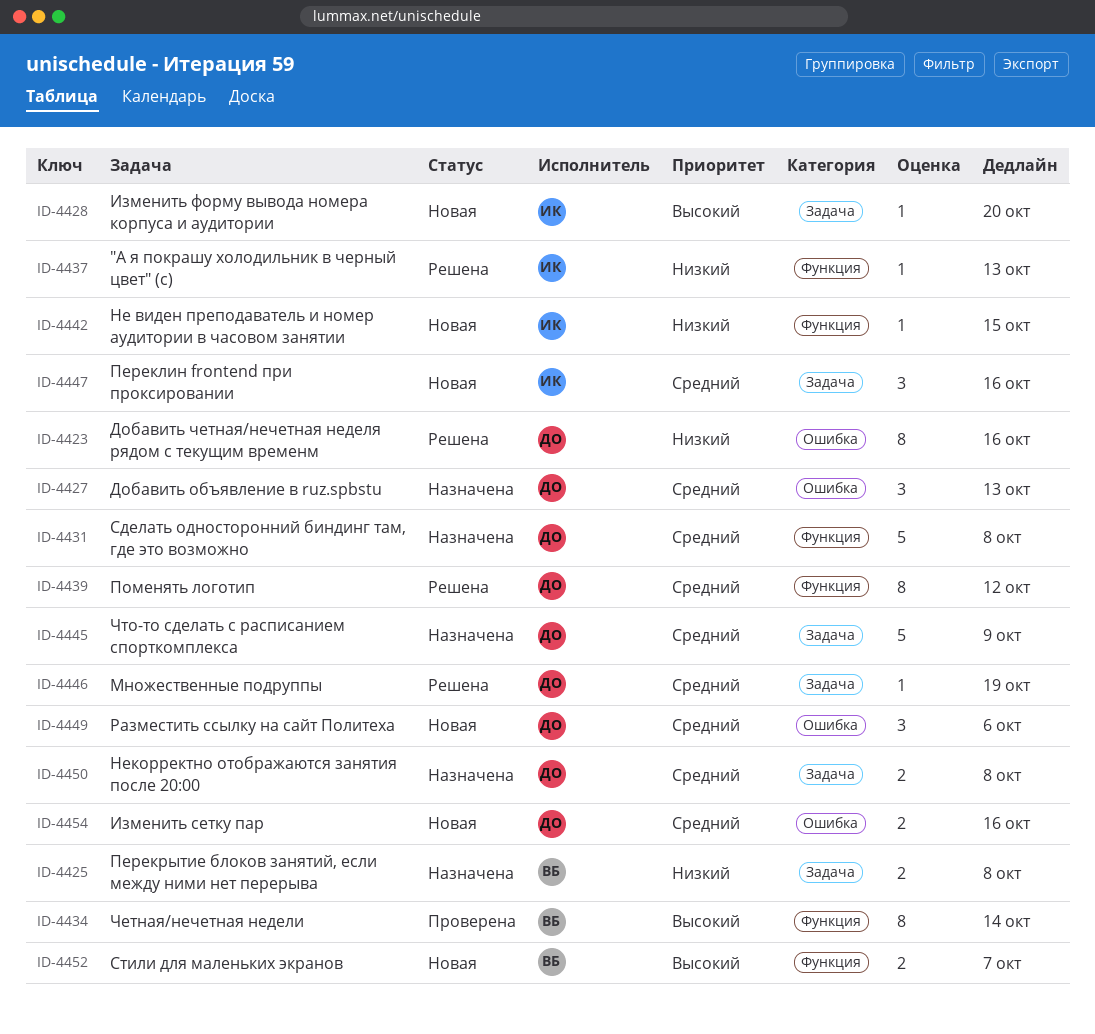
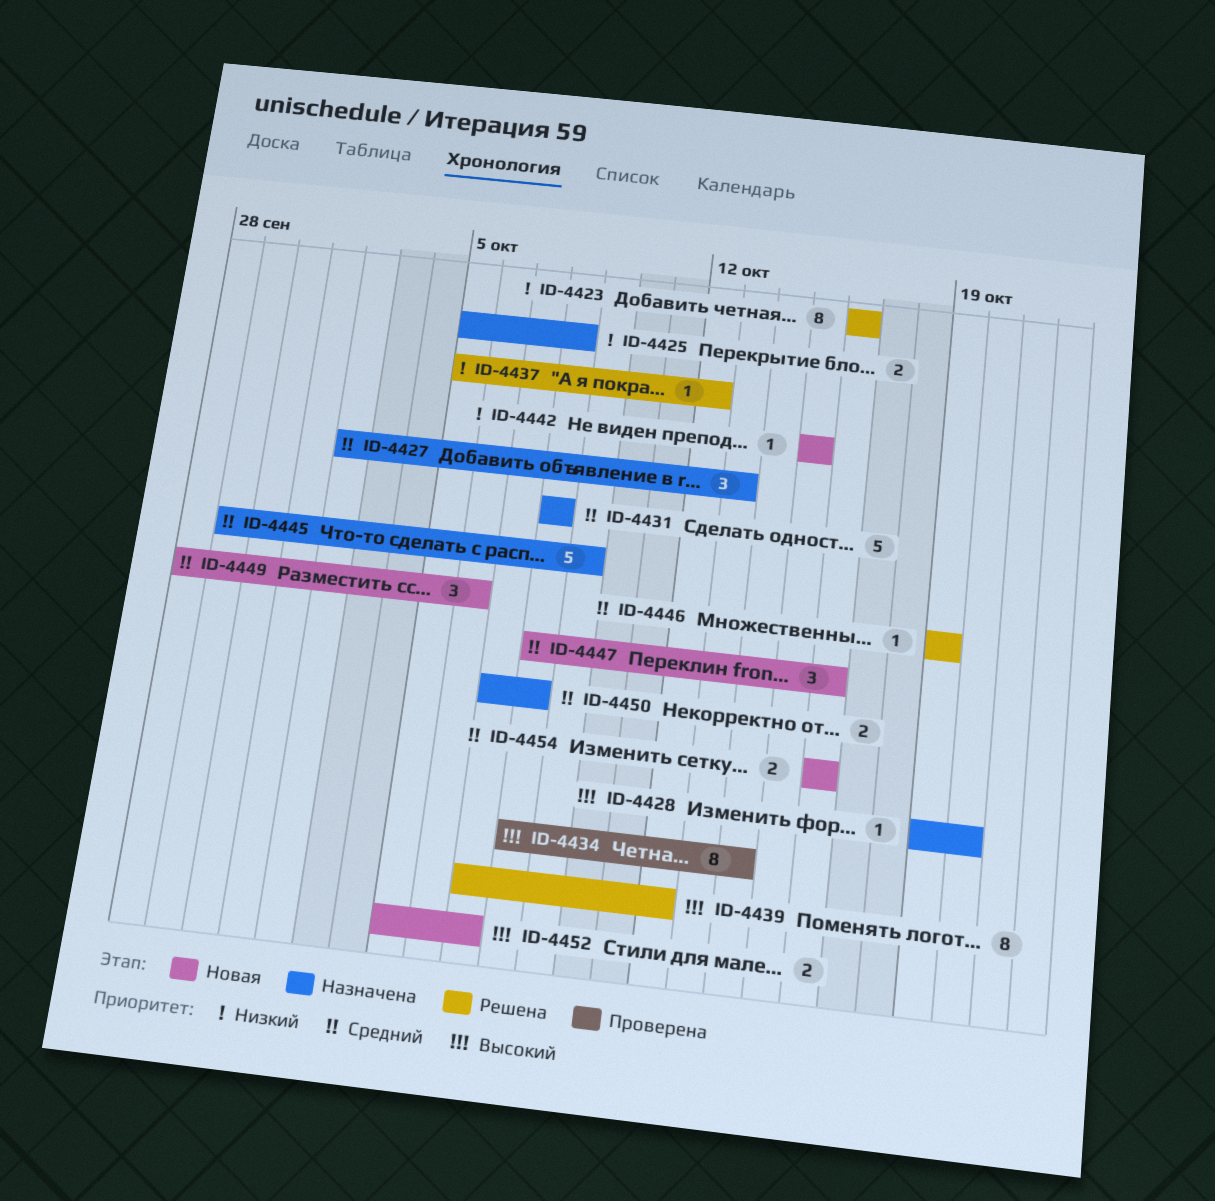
ID-4428, status: Новая -> Назначена
ID-4437, due: Oct 13 -> Oct 12
ID-4439, priority: Средний -> Высокий

